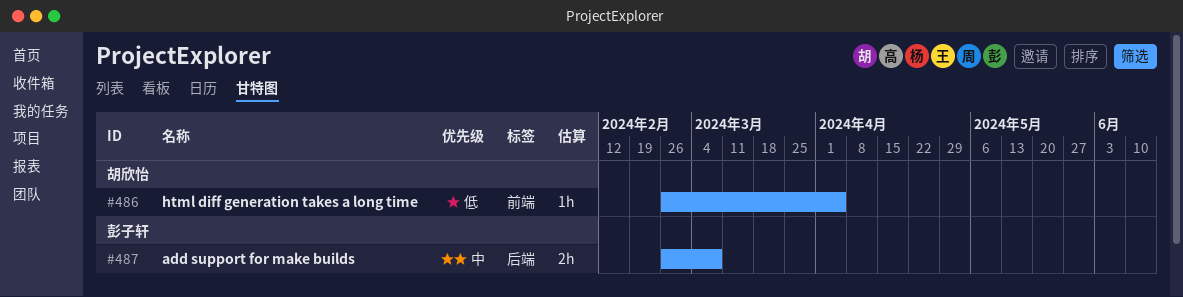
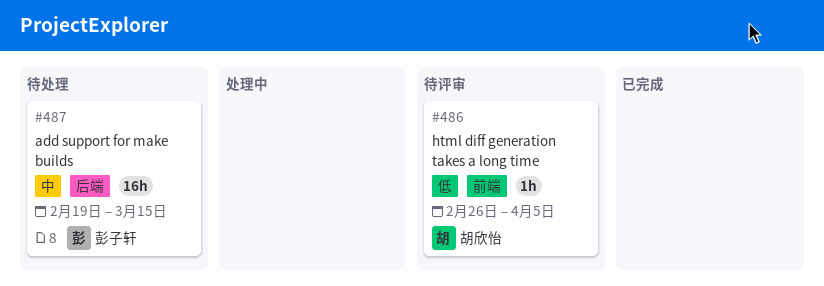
#487, estimate: 2h -> 16h
#487, start: Feb 26 -> Feb 19
#487, due: Mar 8 -> Mar 15

